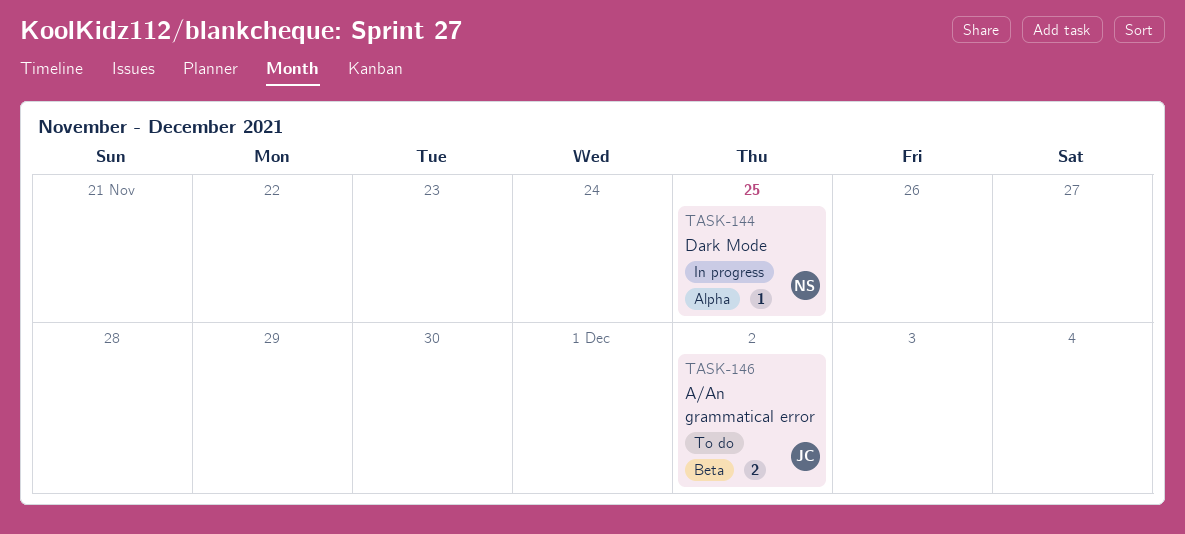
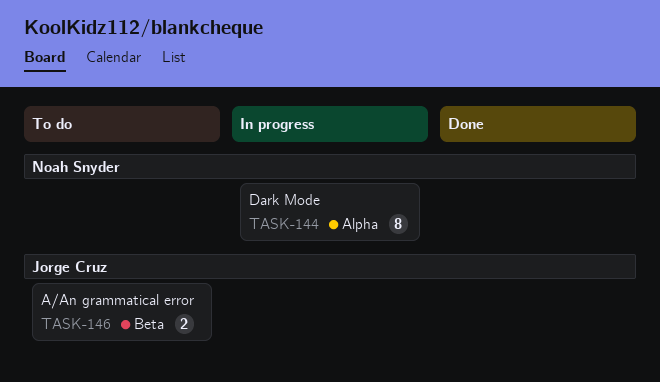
TASK-144, estimate: 1 -> 8

